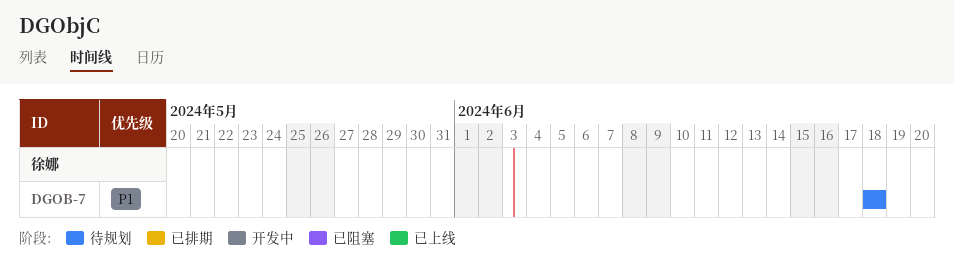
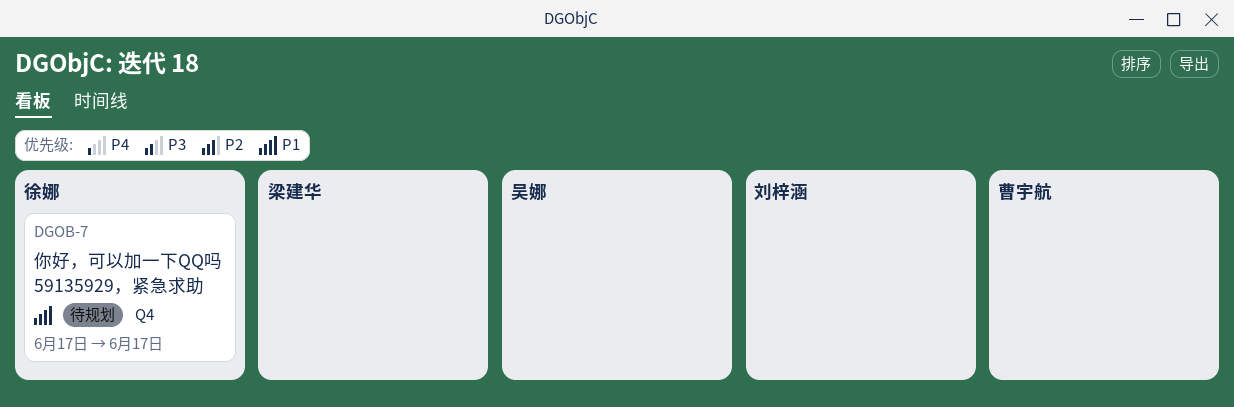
DGOB-7, start: Jun 18 -> Jun 17
DGOB-7, due: Jun 18 -> Jun 17

